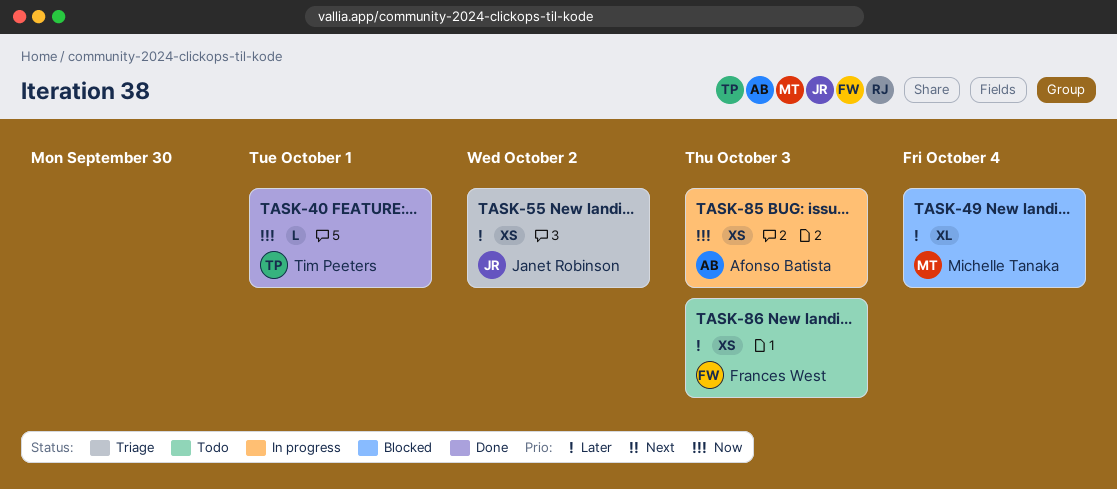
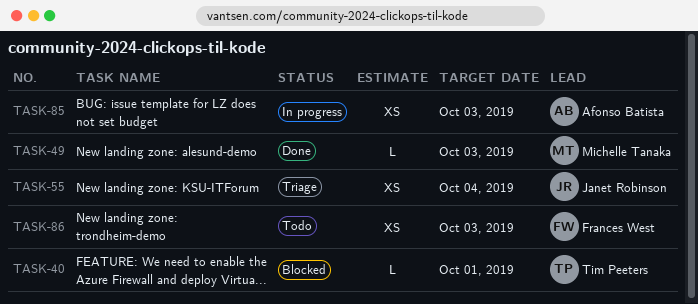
TASK-40, status: Done -> Blocked
TASK-49, status: Blocked -> Done
TASK-49, estimate: XL -> L
TASK-49, due: Oct 4 -> Oct 3
TASK-55, due: Oct 2 -> Oct 4

